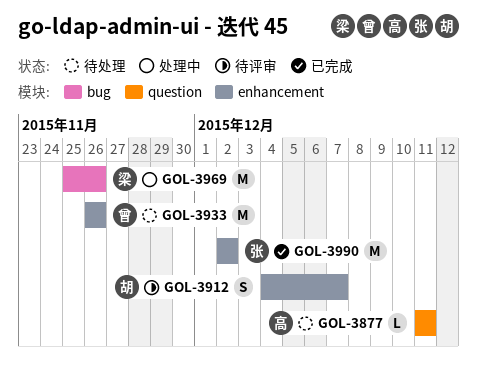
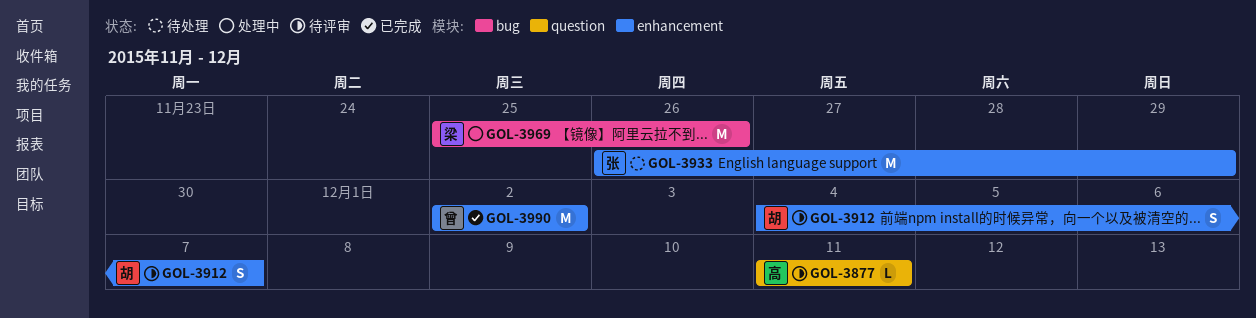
GOL-3877, status: 待处理 -> 待评审
GOL-3933, owner: 曾 -> 张
GOL-3933, due: Nov 26 -> Nov 29
GOL-3990, owner: 张 -> 曾

